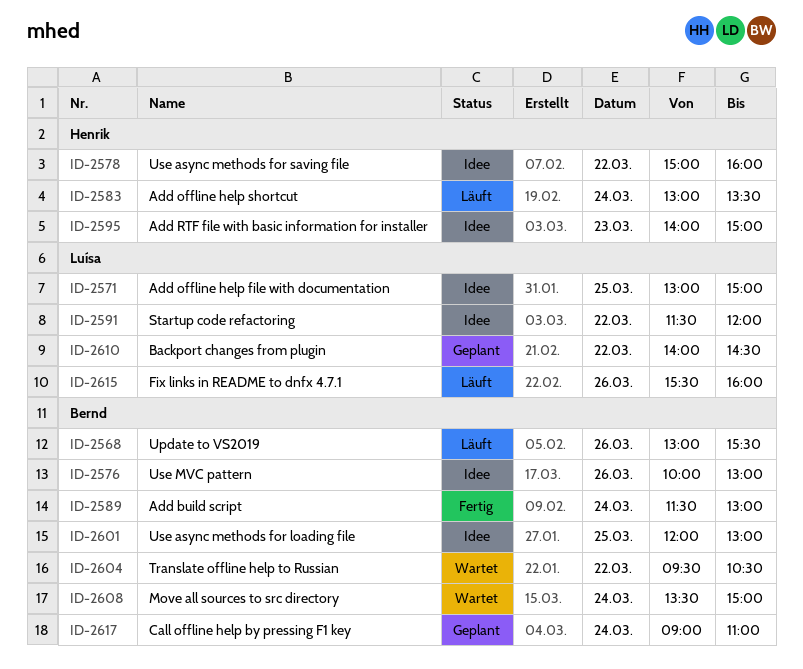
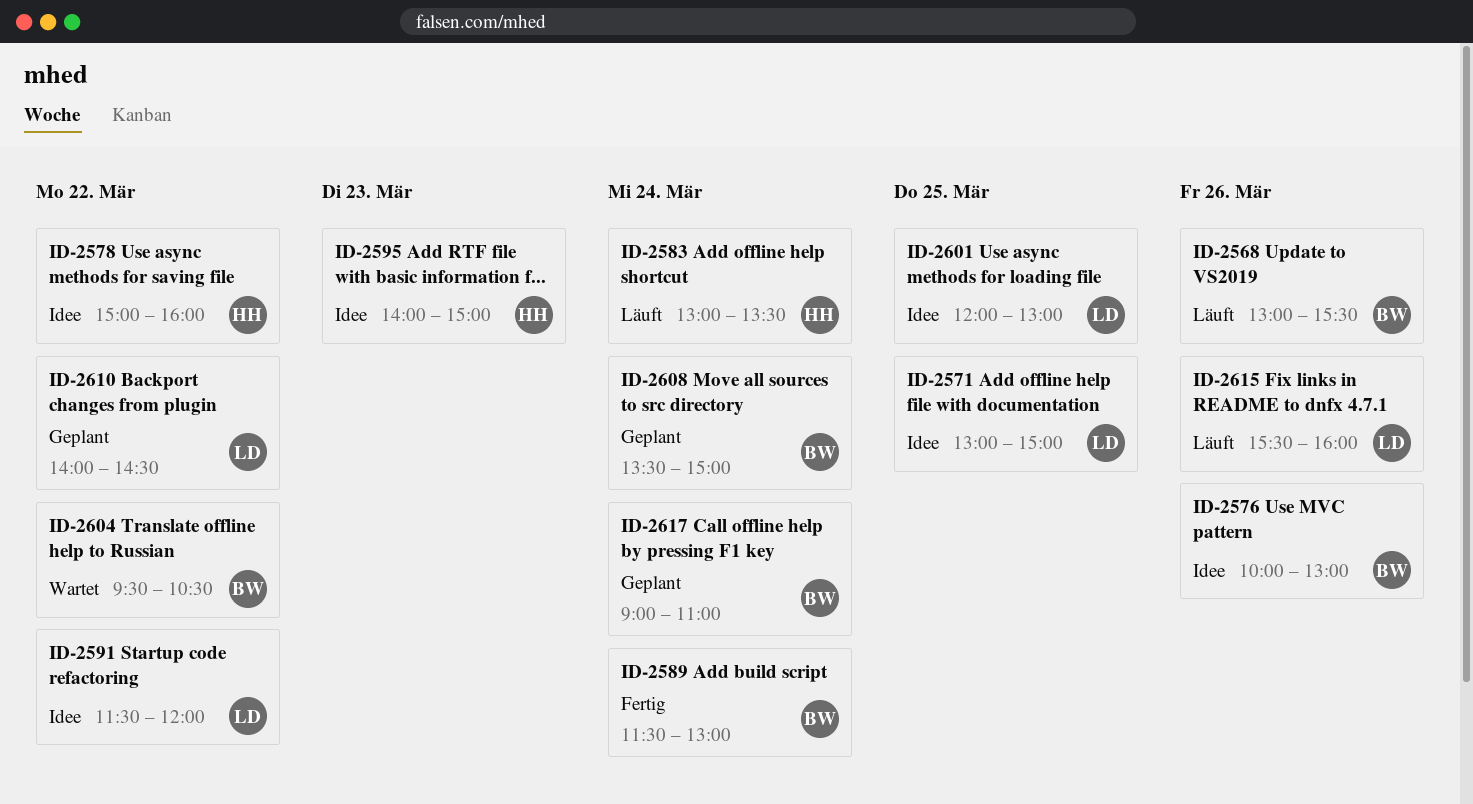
ID-2601, owner: Bernd -> Luísa
ID-2608, status: Wartet -> Geplant

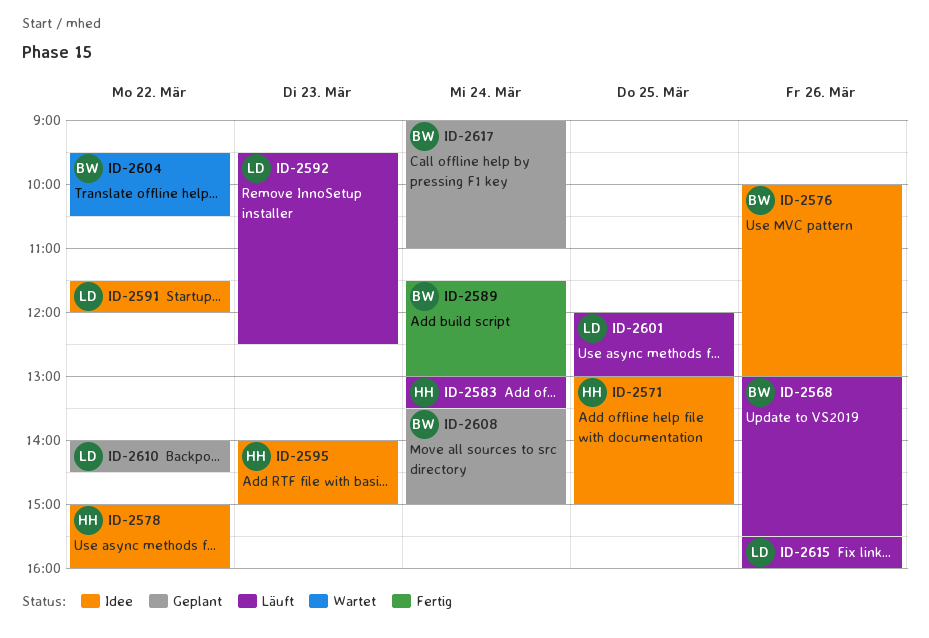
ID-2571, owner: LD -> HH
ID-2592: none -> present
ID-2601, status: Idee -> Läuft

